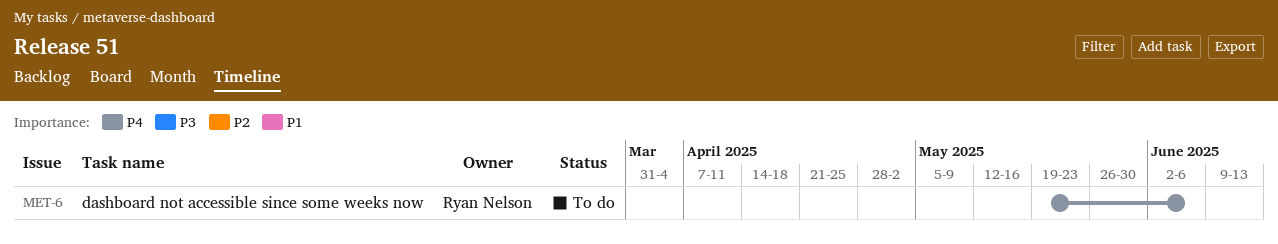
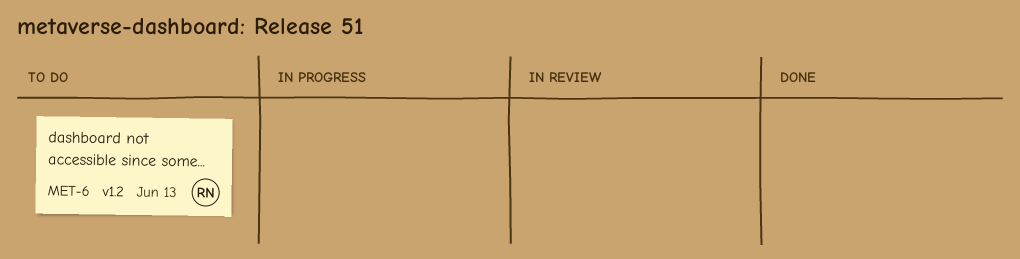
MET-6, due: Jun 6 -> Jun 13

